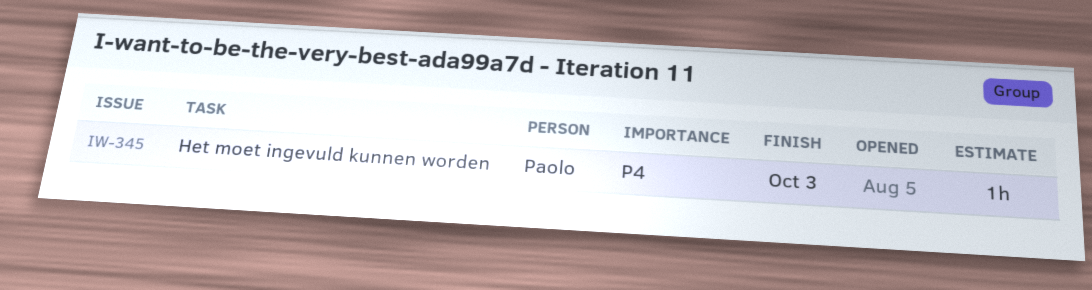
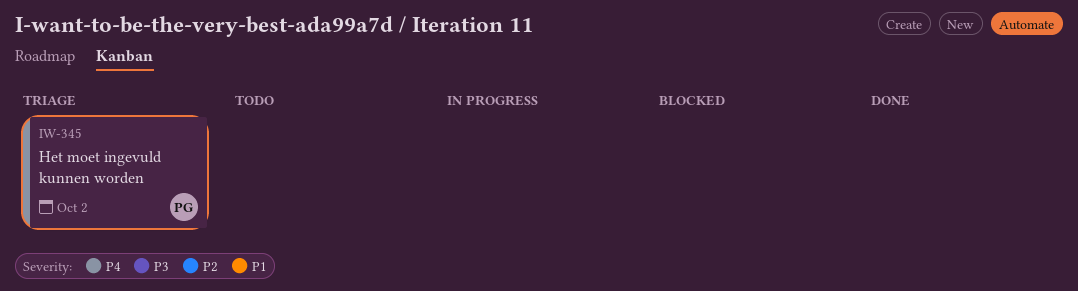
IW-345, due: Oct 3 -> Oct 2

